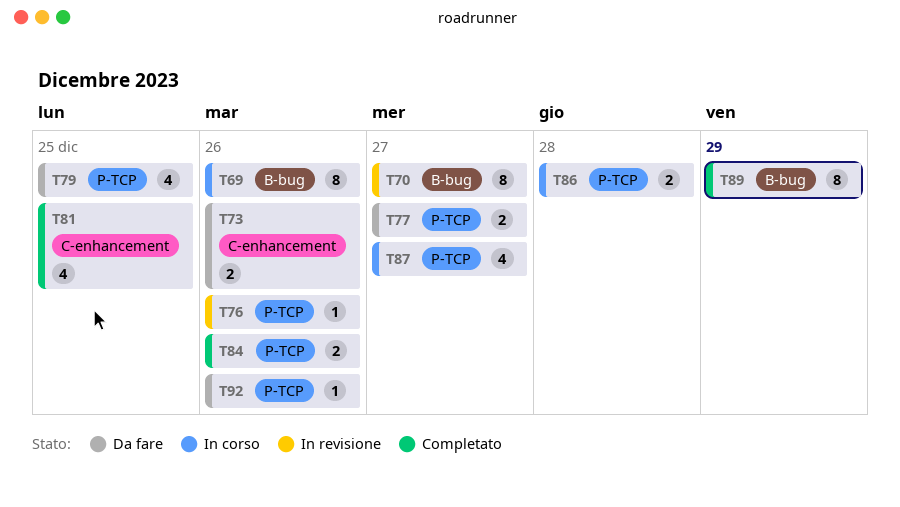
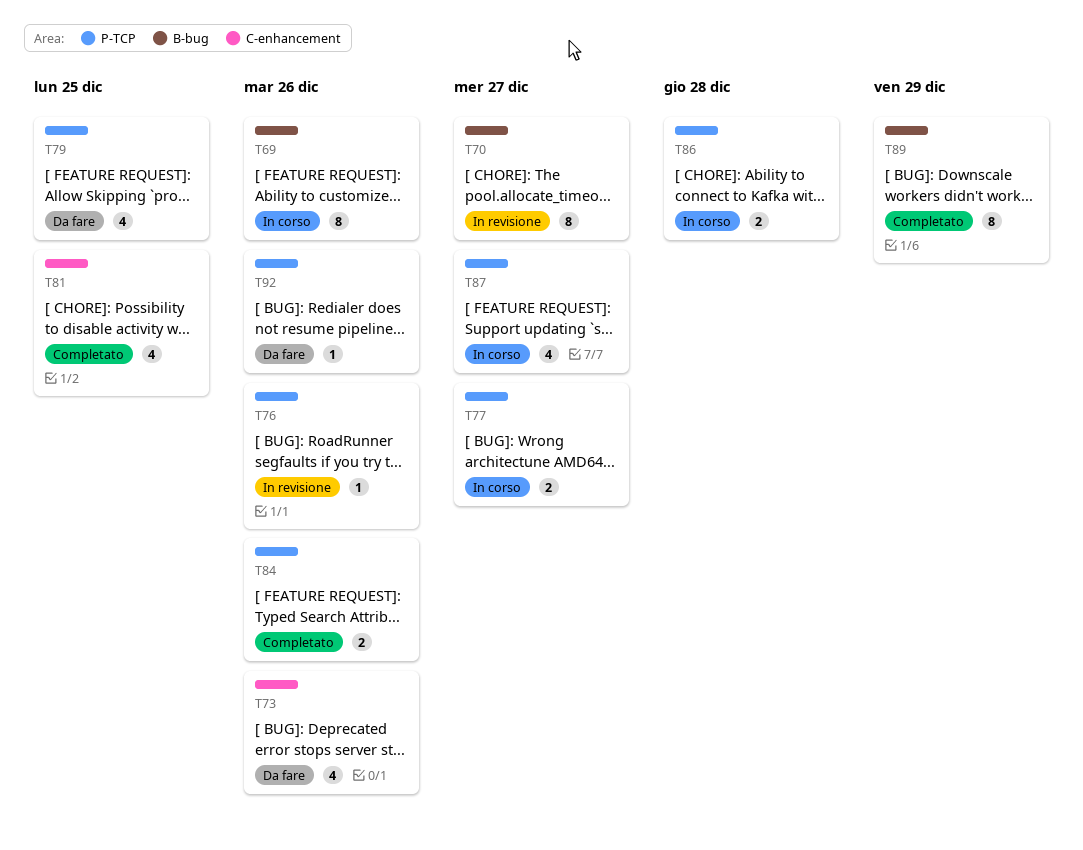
T73, estimate: 2 -> 4
T77, status: Da fare -> In corso

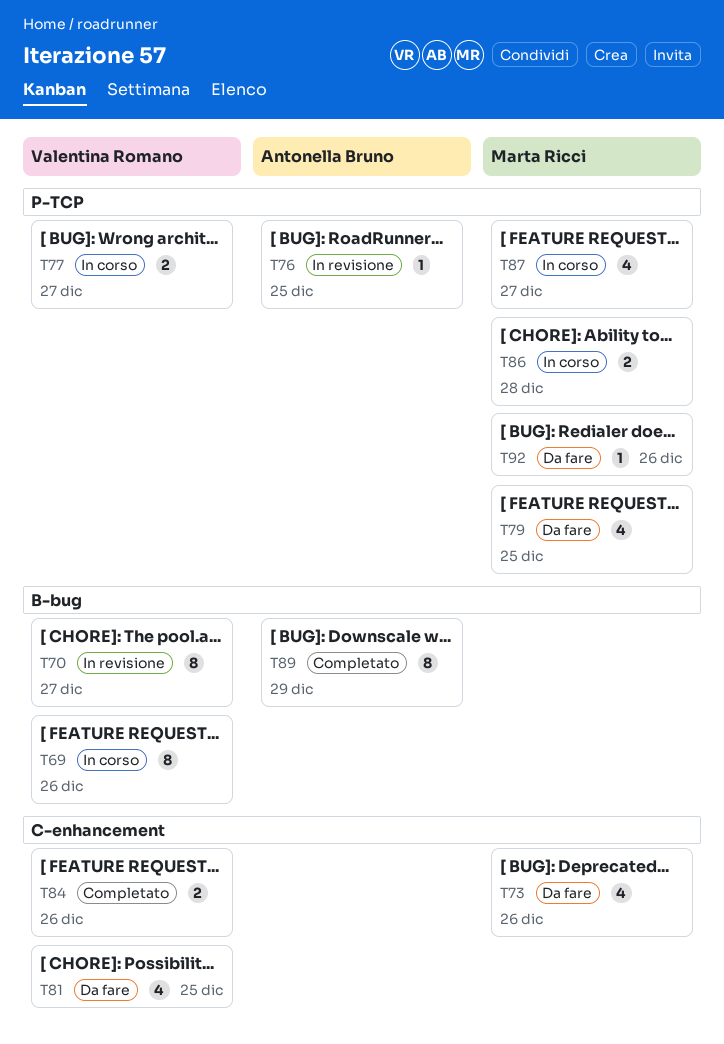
T76, due: Dec 26 -> Dec 25
T81, status: Completato -> Da fare
T84, label: P-TCP -> C-enhancement

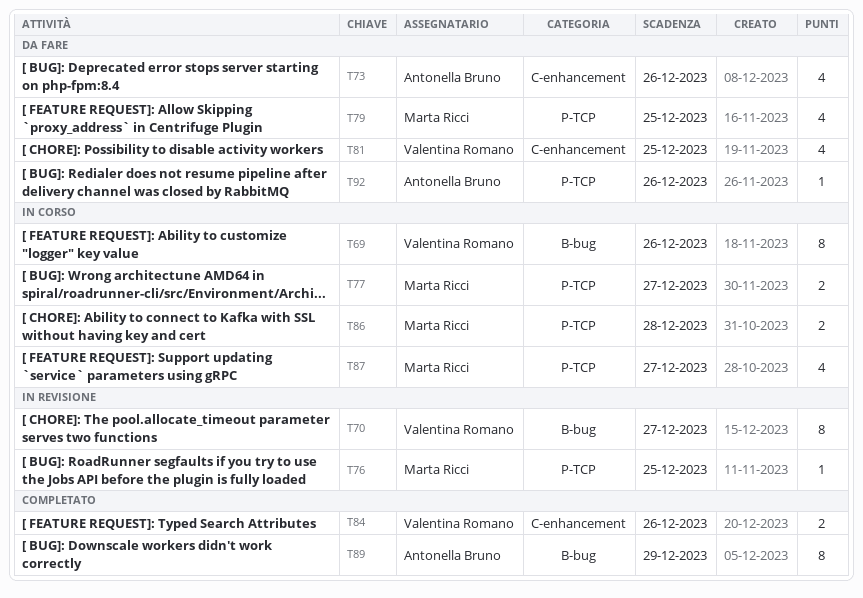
T73, owner: Marta Ricci -> Antonella Bruno
T76, owner: Antonella Bruno -> Marta Ricci
T77, owner: Valentina Romano -> Marta Ricci
T92, owner: Marta Ricci -> Antonella Bruno

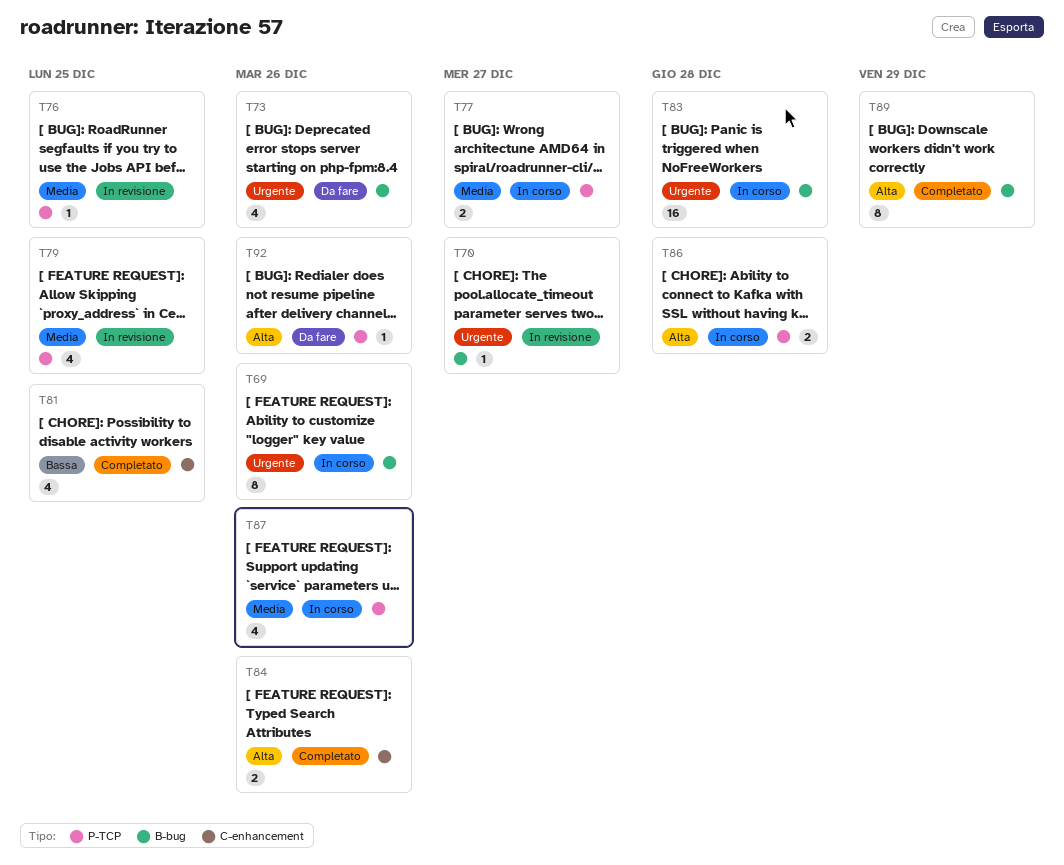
T70, estimate: 8 -> 1
T73, label: C-enhancement -> B-bug
T79, status: Da fare -> In revisione
T81, status: Da fare -> Completato
T83: none -> present
T87, due: Dec 27 -> Dec 26

